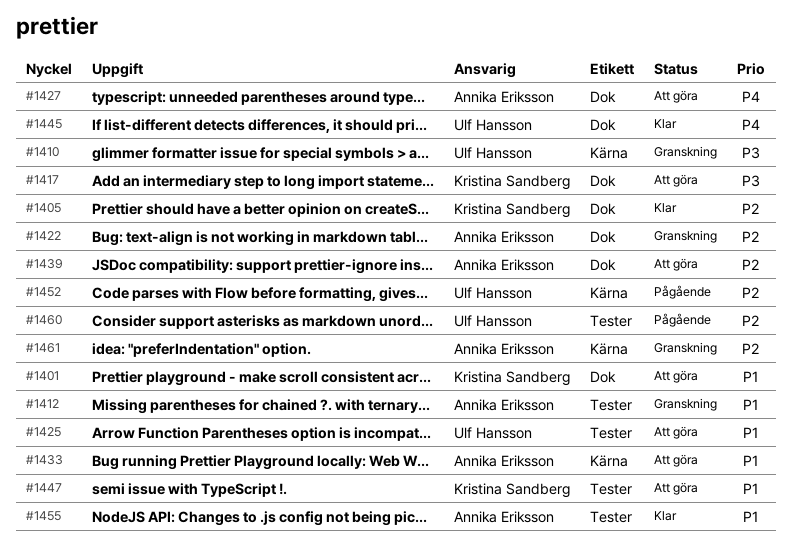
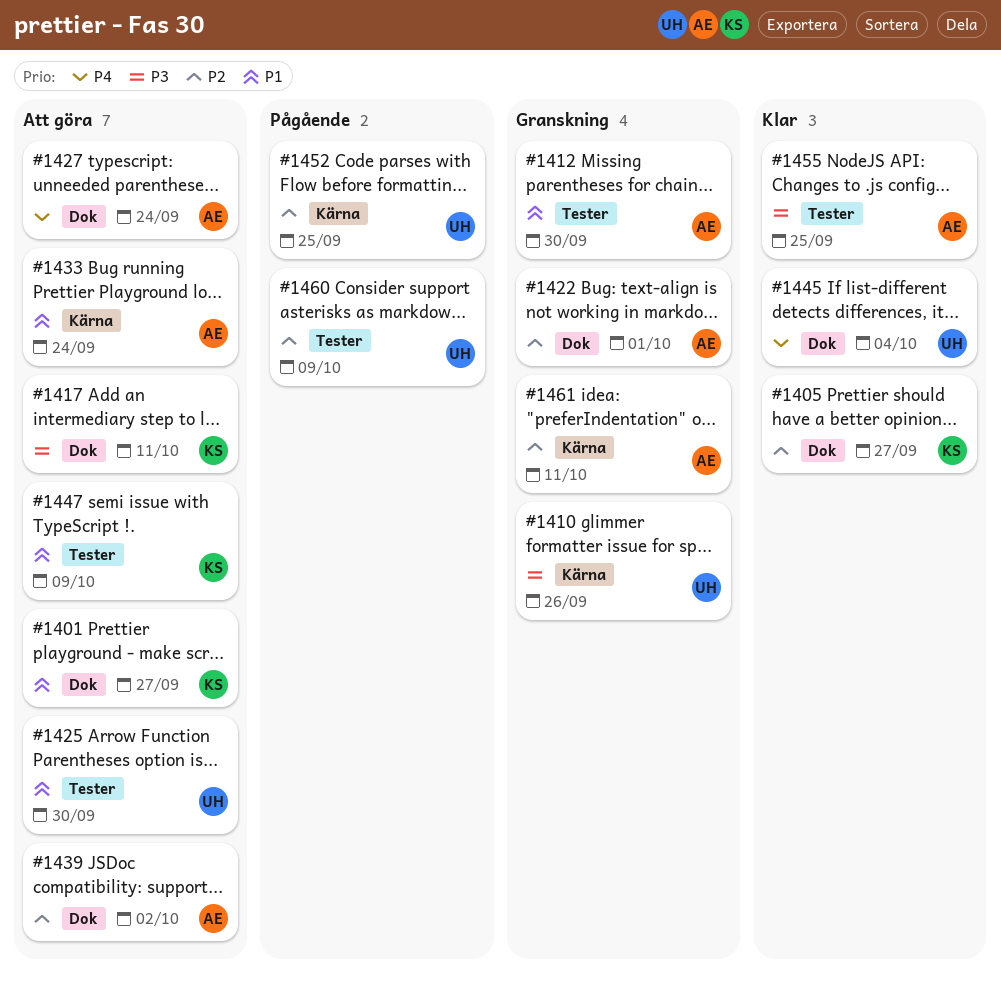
#1455, priority: P1 -> P3

